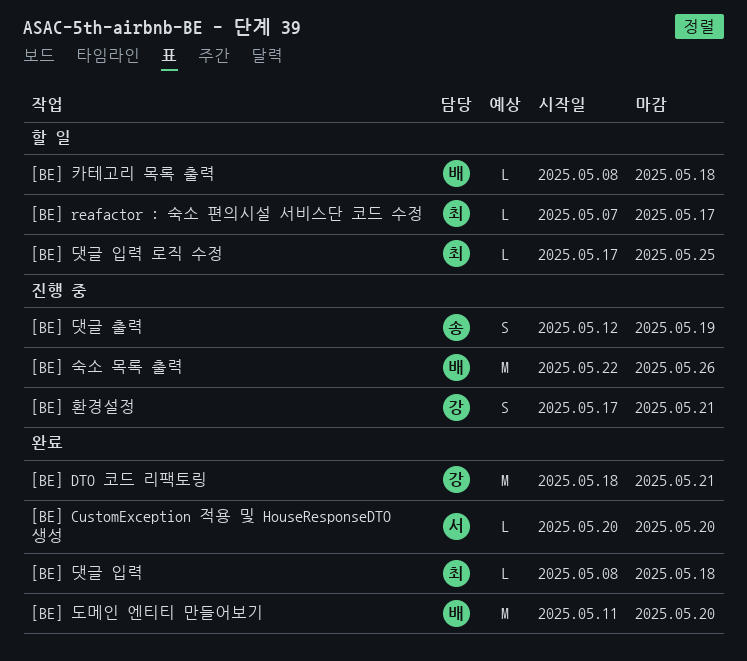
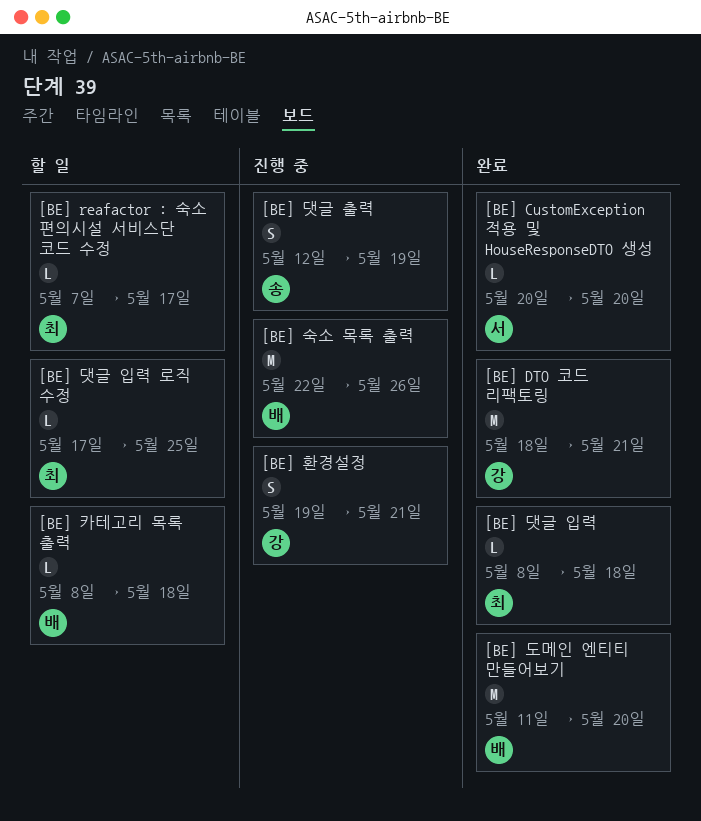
[BE] 환경설정, start: May 17 -> May 19

